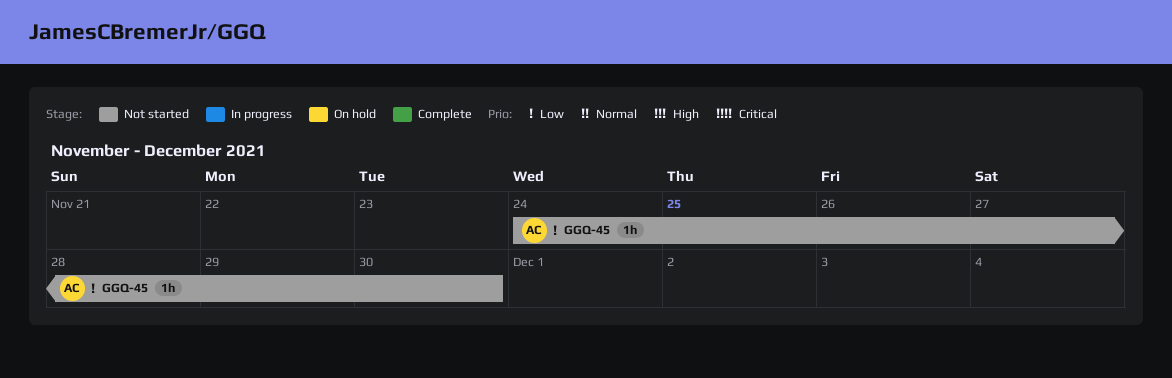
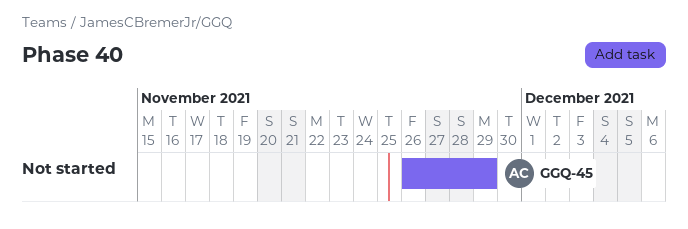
GGQ-45, start: Nov 24 -> Nov 26
GGQ-45, due: Nov 30 -> Nov 29

